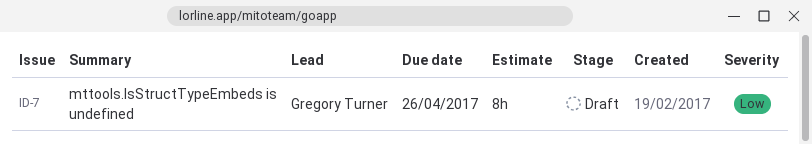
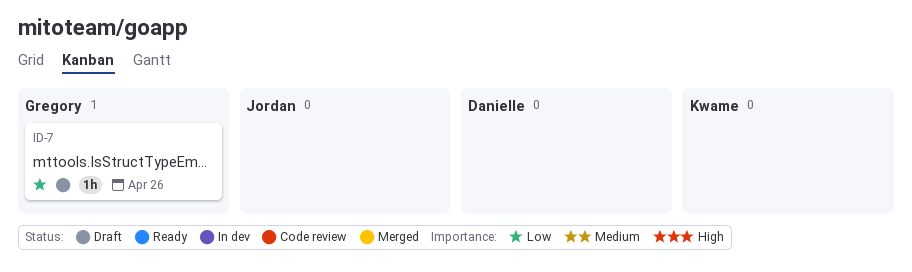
ID-7, estimate: 8h -> 1h

